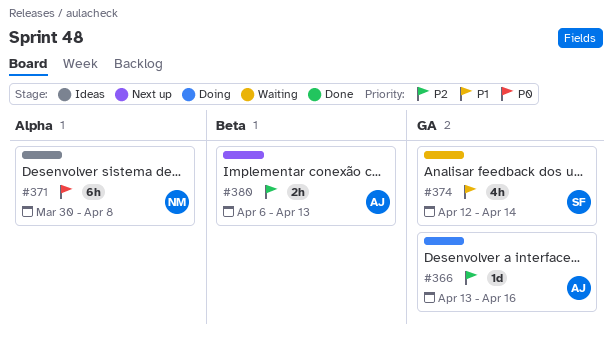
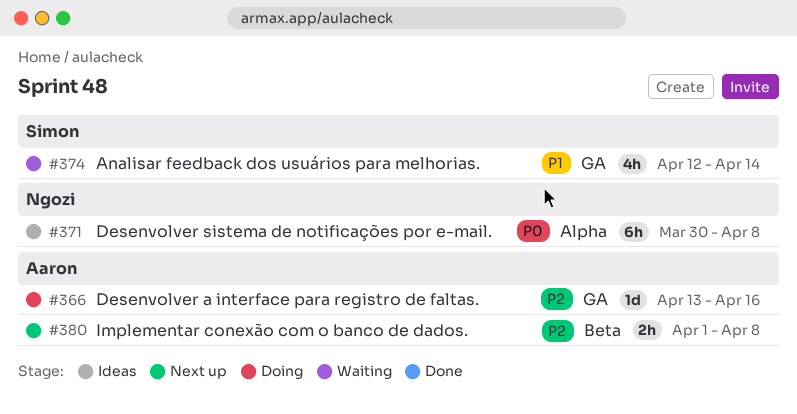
#380, start: Apr 6 -> Apr 1
#380, due: Apr 13 -> Apr 8

